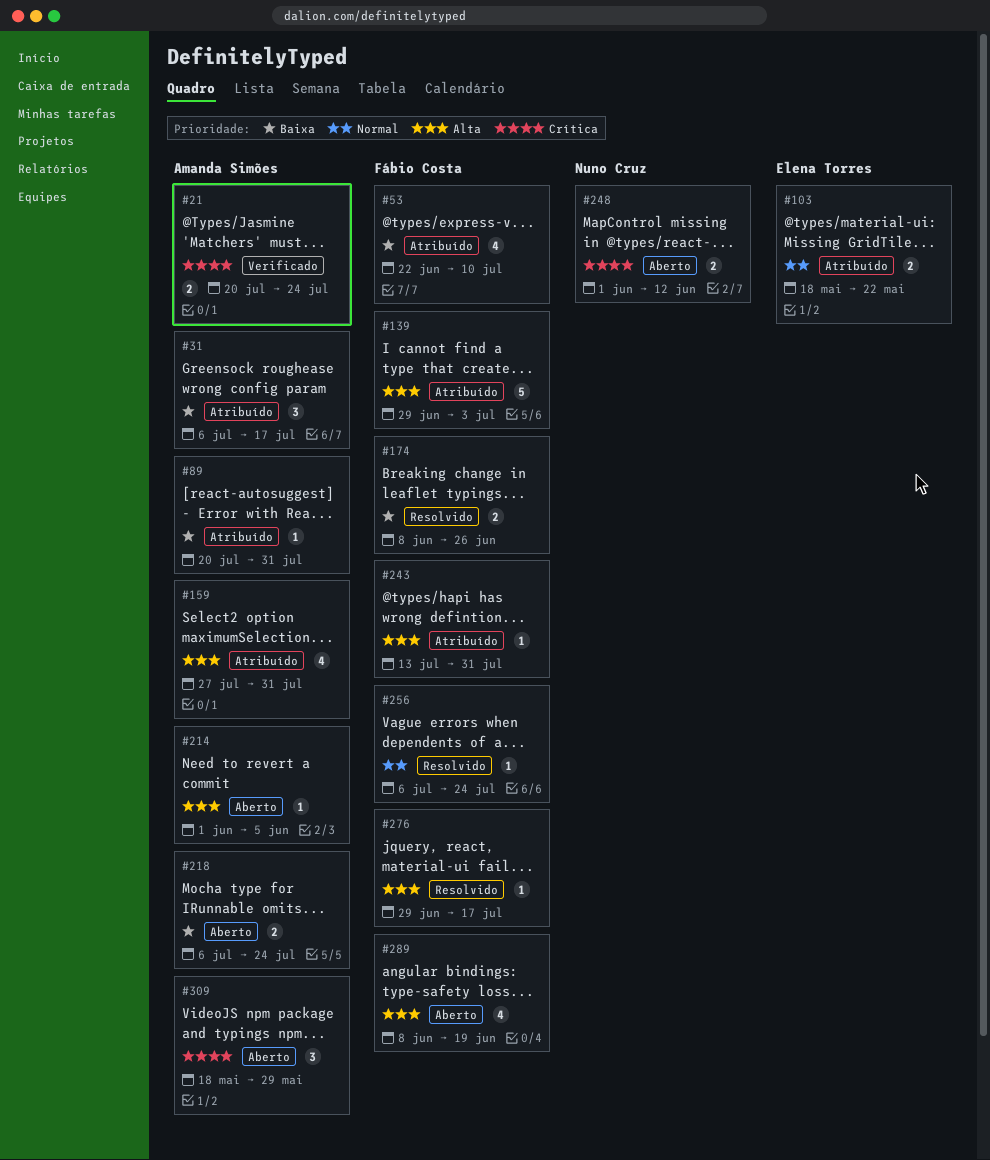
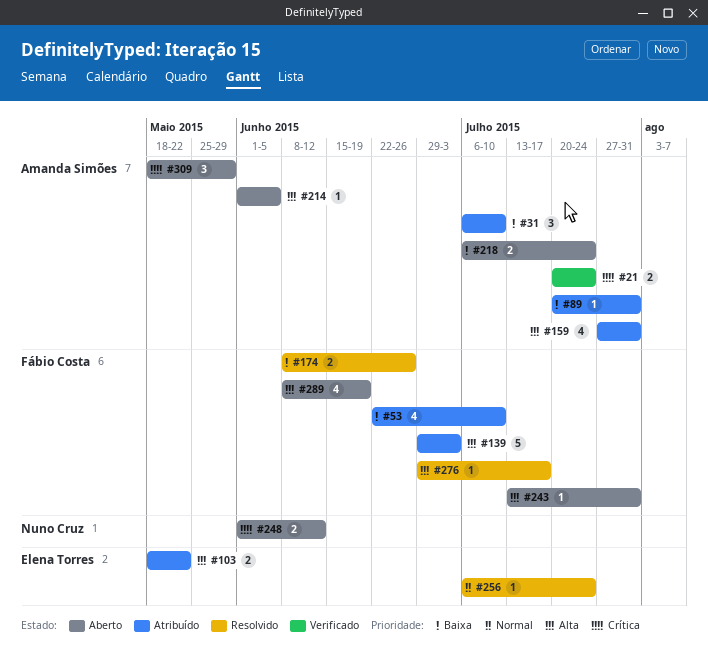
#31, due: Jul 17 -> Jul 10
#103, priority: Normal -> Alta
#243, status: Atribuído -> Aberto
#256, owner: Fábio Costa -> Elena Torres

